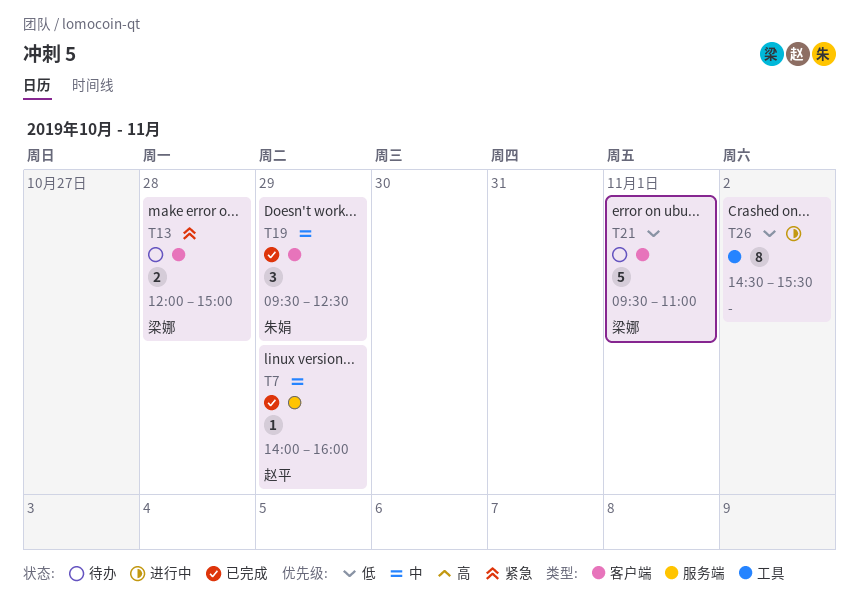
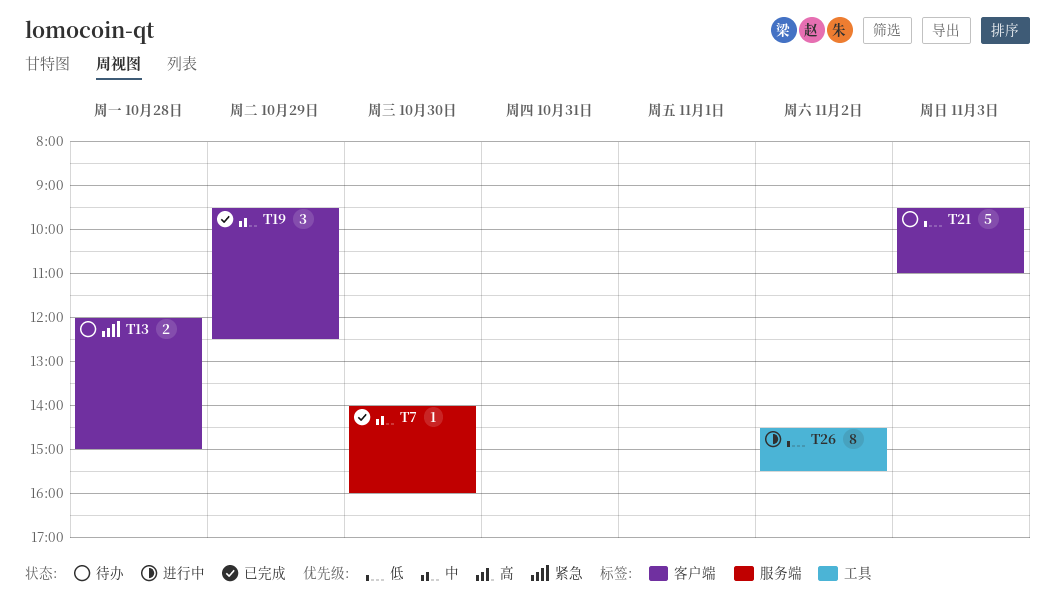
T7, day: Oct 29 -> Oct 30
T21, day: Nov 1 -> Nov 3

